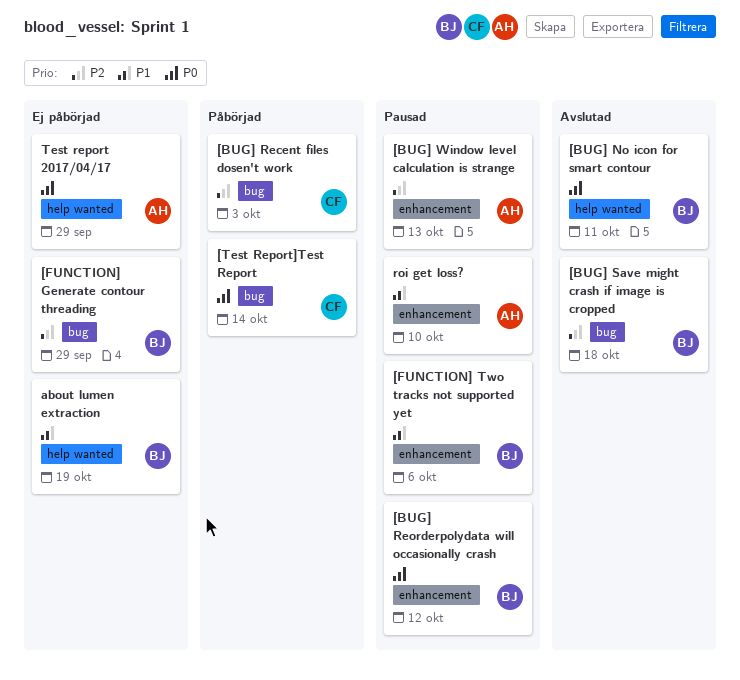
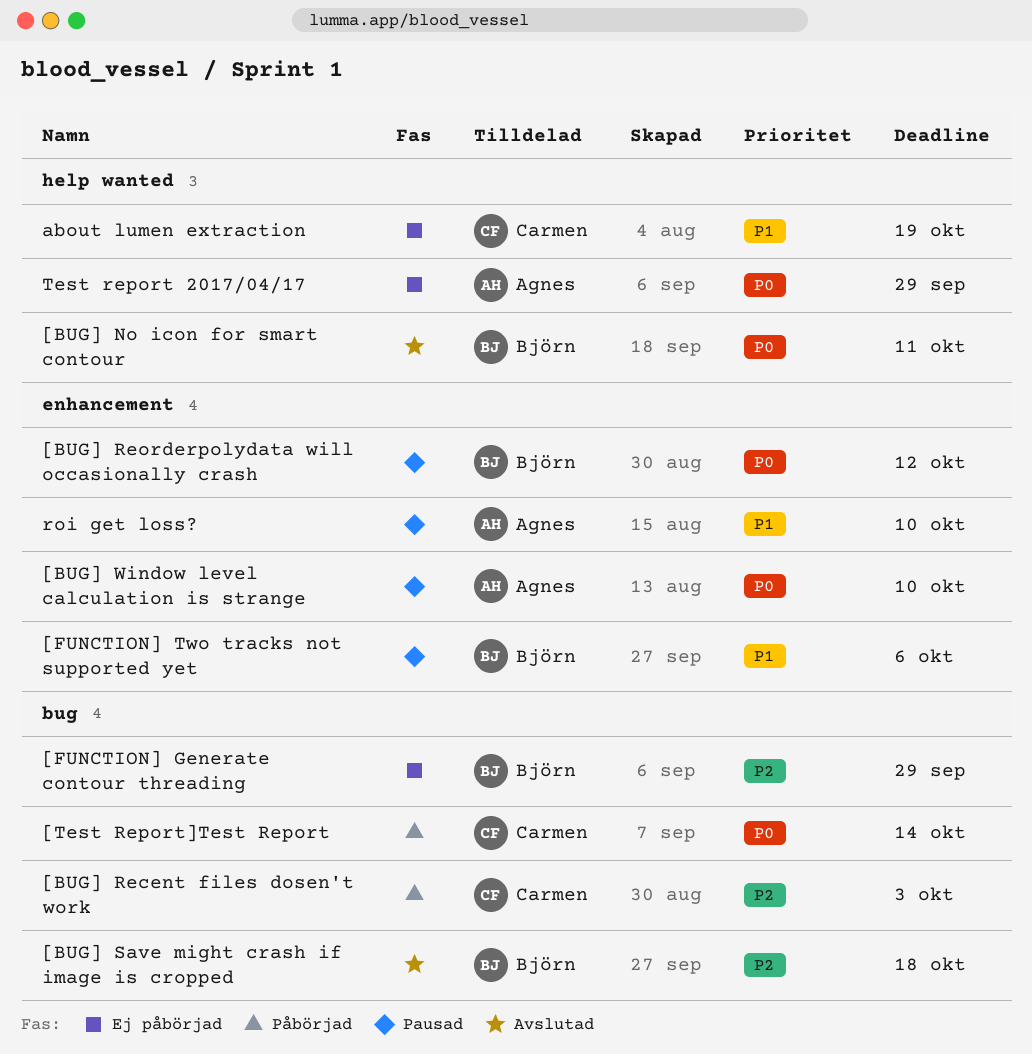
[BUG] Window level calculation is strange, priority: P2 -> P0
[BUG] Window level calculation is strange, due: Oct 13 -> Oct 10
about lumen extraction, owner: Björn -> Carmen

